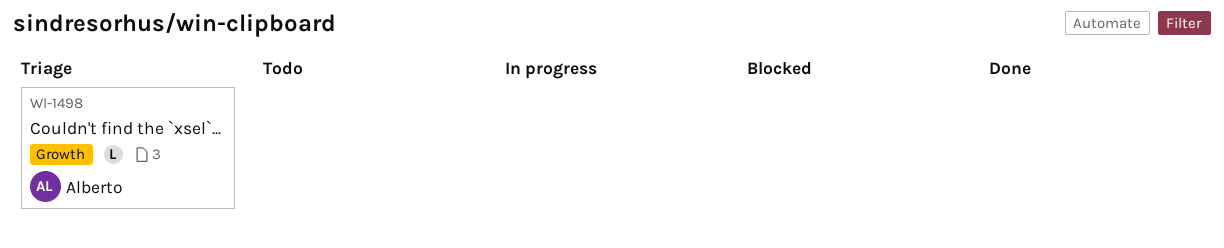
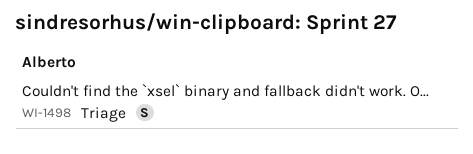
WI-1498, estimate: L -> S

